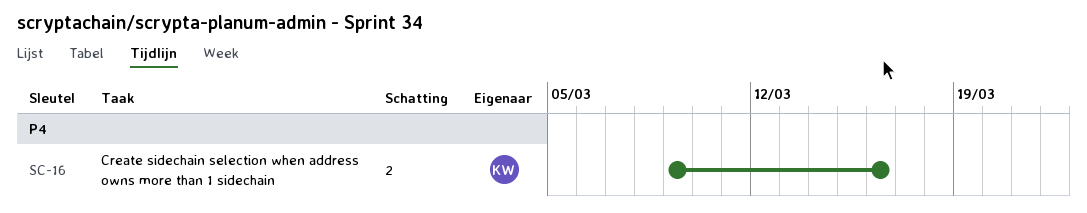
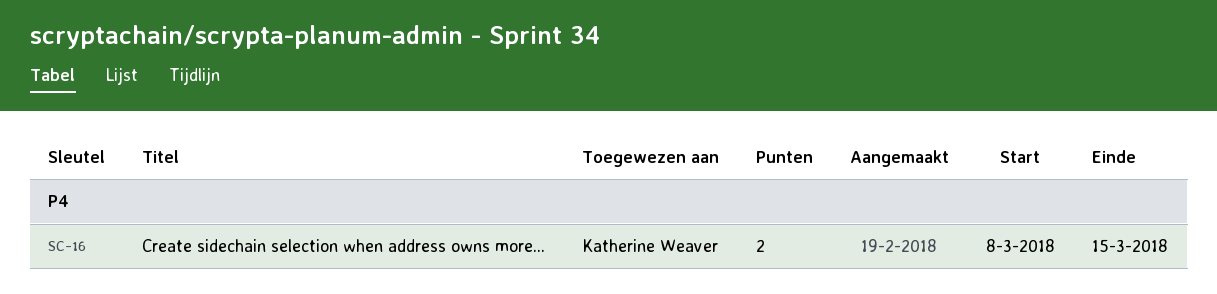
SC-16, start: Mar 9 -> Mar 8
SC-16, due: Mar 16 -> Mar 15

